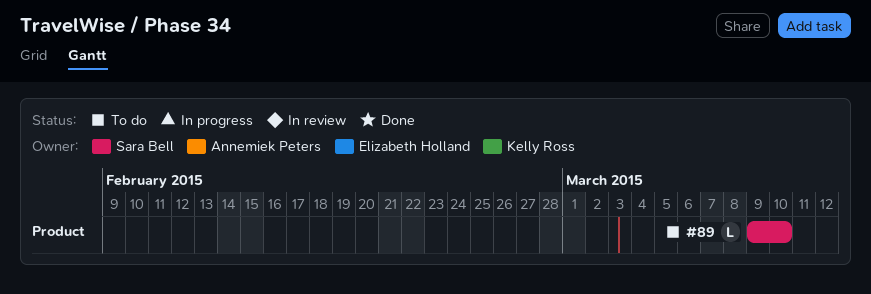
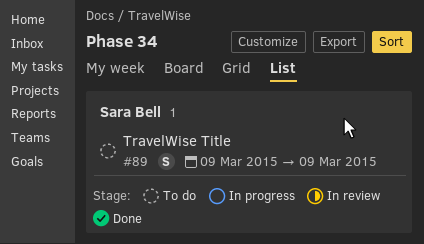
#89, estimate: L -> S
#89, due: Mar 10 -> Mar 9

